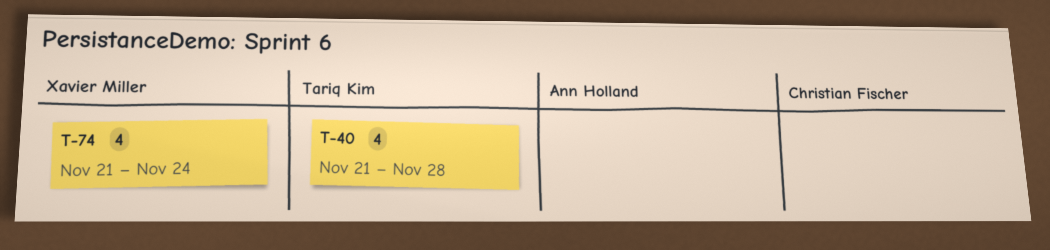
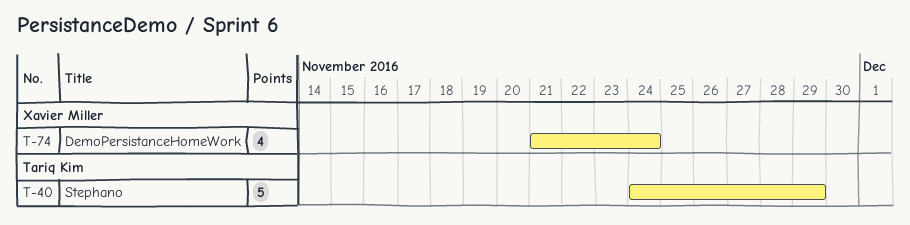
T-40, estimate: 4 -> 5
T-40, start: Nov 21 -> Nov 24
T-40, due: Nov 28 -> Nov 29

